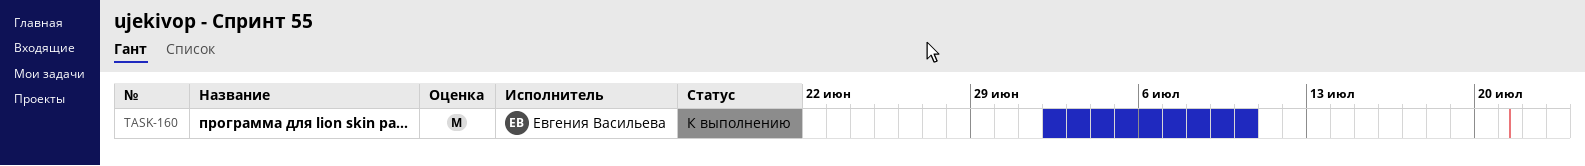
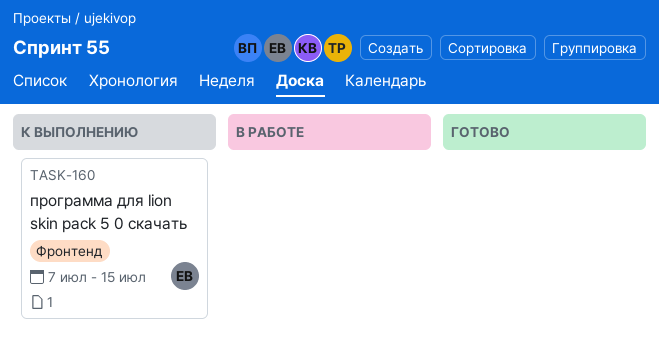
TASK-160, start: Jul 2 -> Jul 7
TASK-160, due: Jul 10 -> Jul 15

